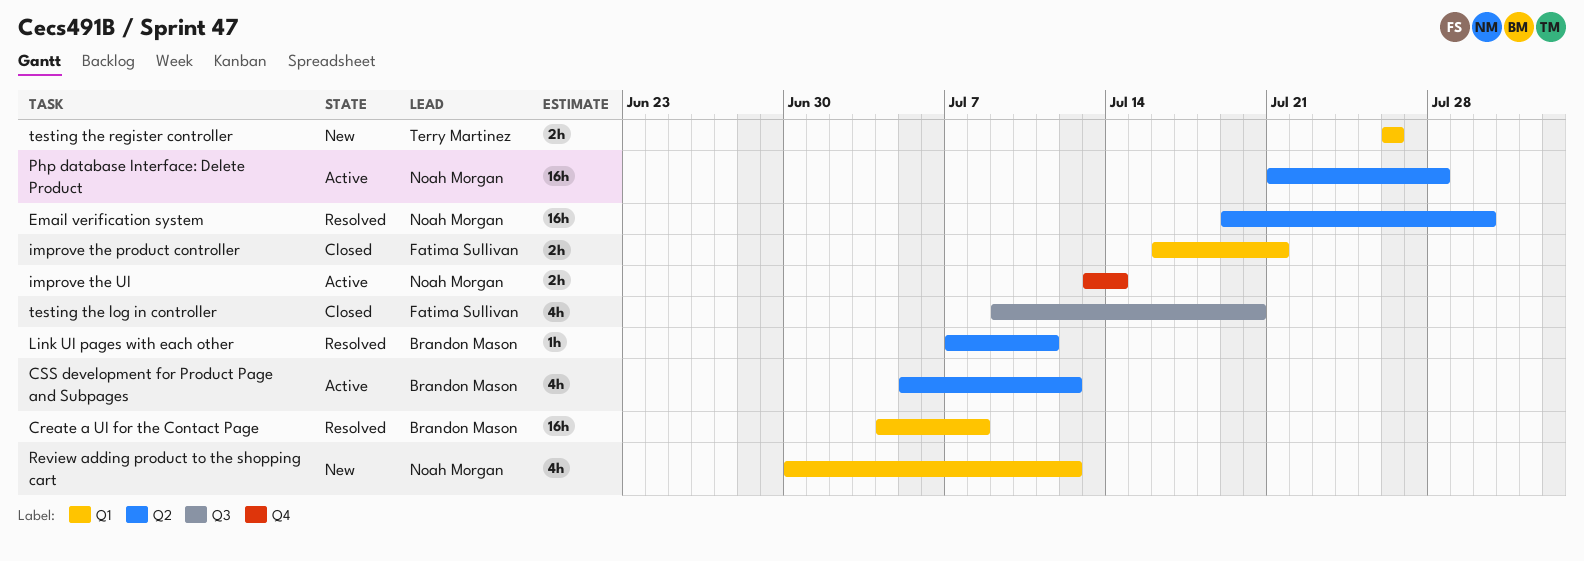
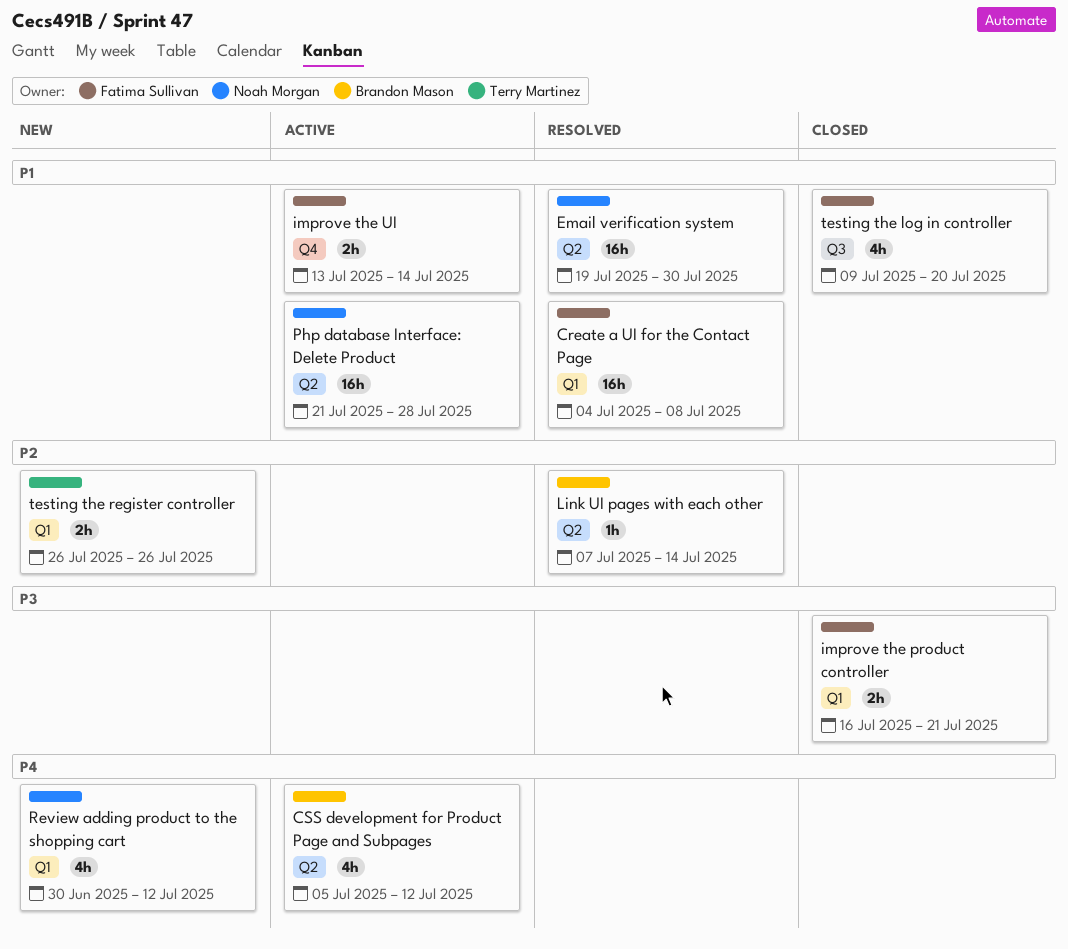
Create a UI for the Contact Page, owner: Brandon Mason -> Fatima Sullivan
improve the UI, owner: Noah Morgan -> Fatima Sullivan
Link UI pages with each other, due: Jul 11 -> Jul 14

